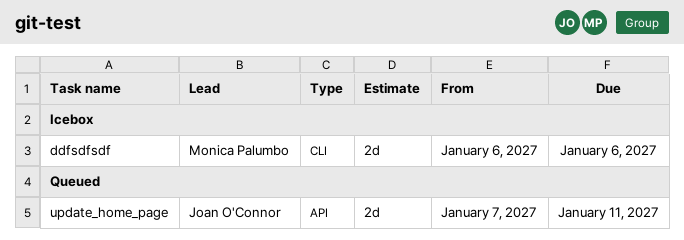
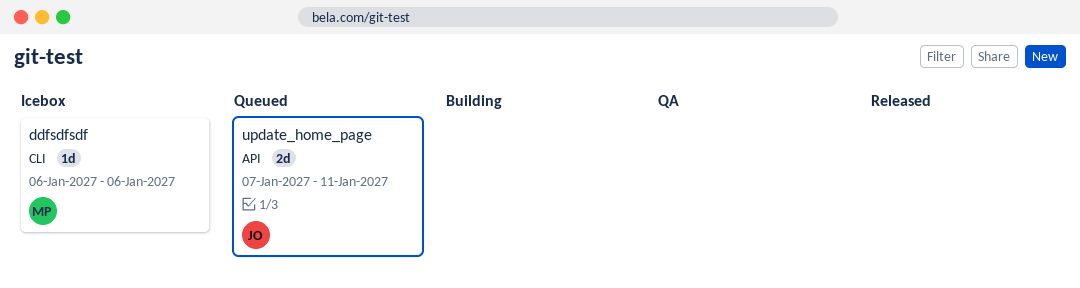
ddfsdfsdf, estimate: 2d -> 1d

